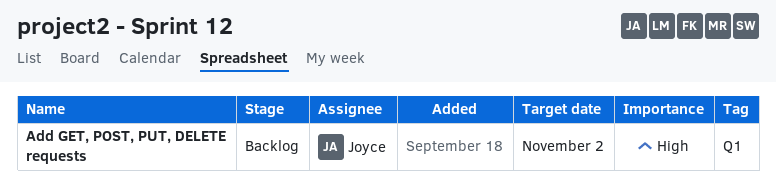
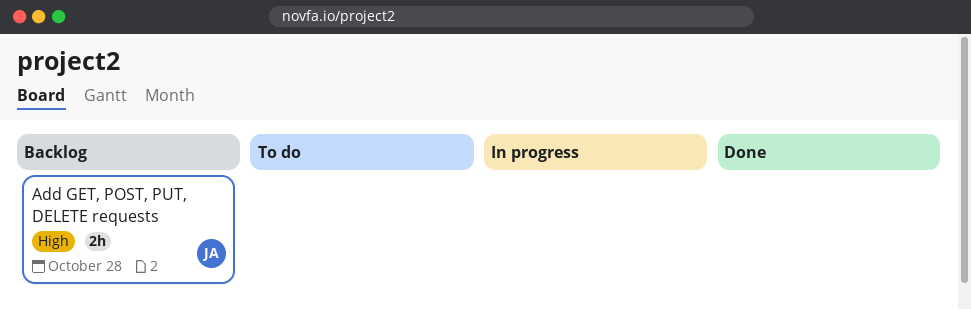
Add GET, POST, PUT, DELETE requests, due: Nov 2 -> Oct 28

